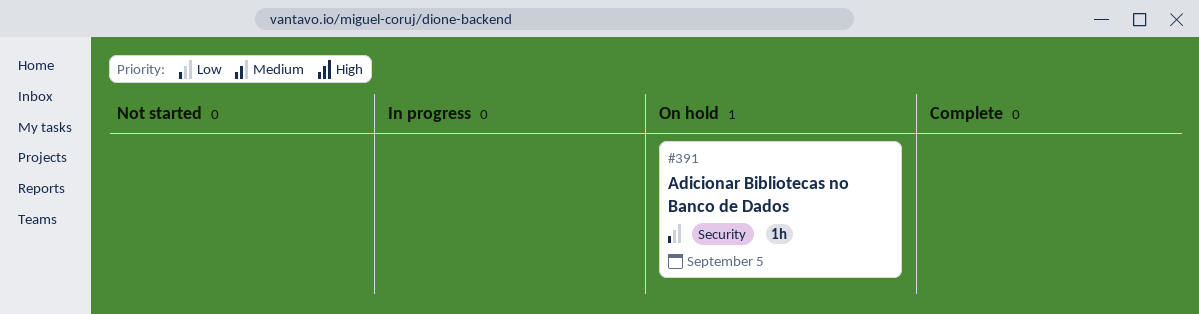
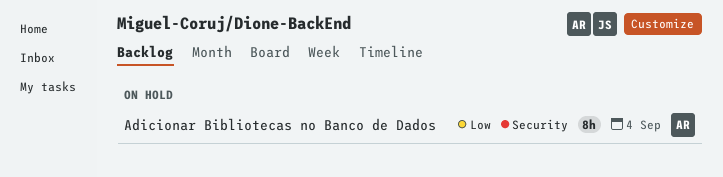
Adicionar Bibliotecas no Banco de Dados, estimate: 1h -> 8h
Adicionar Bibliotecas no Banco de Dados, due: Sep 5 -> Sep 4

